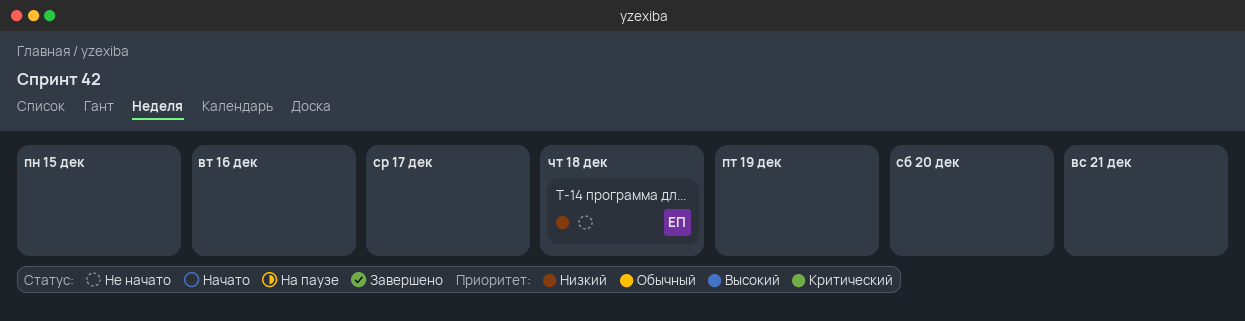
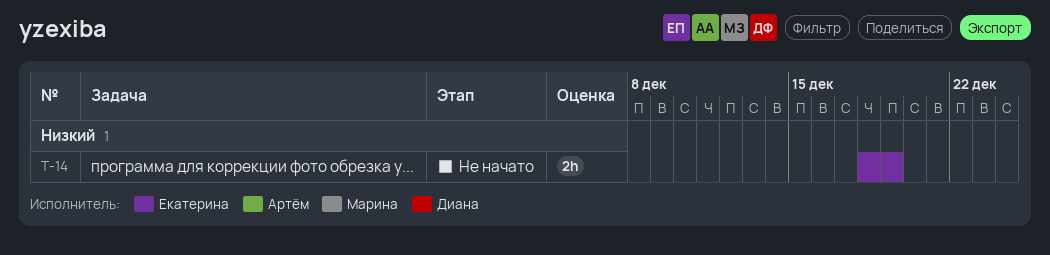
T-14, due: Dec 18 -> Dec 19

